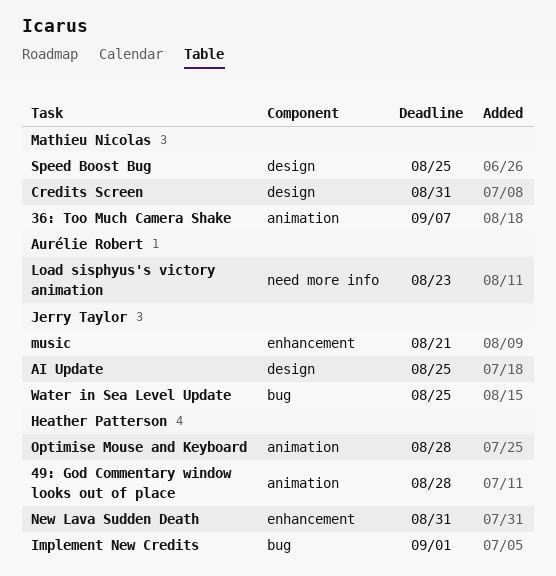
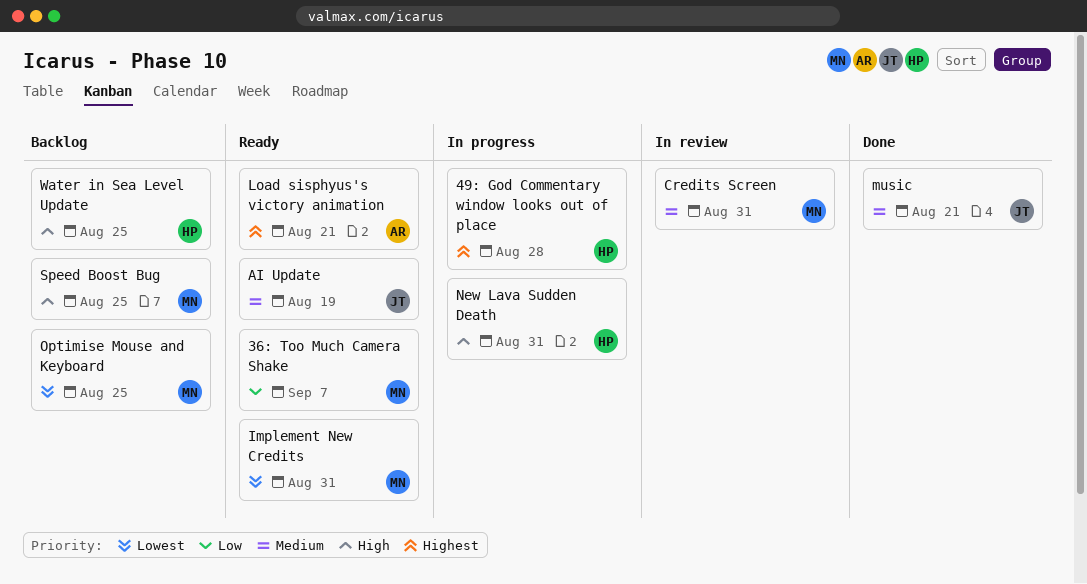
AI Update, due: Aug 25 -> Aug 19
Implement New Credits, owner: Heather Patterson -> Mathieu Nicolas
Implement New Credits, due: Sep 1 -> Aug 31
Load sisphyus's victory animation, due: Aug 23 -> Aug 21
Optimise Mouse and Keyboard, owner: Heather Patterson -> Mathieu Nicolas
Optimise Mouse and Keyboard, due: Aug 28 -> Aug 25
Water in Sea Level Update, owner: Jerry Taylor -> Heather Patterson

